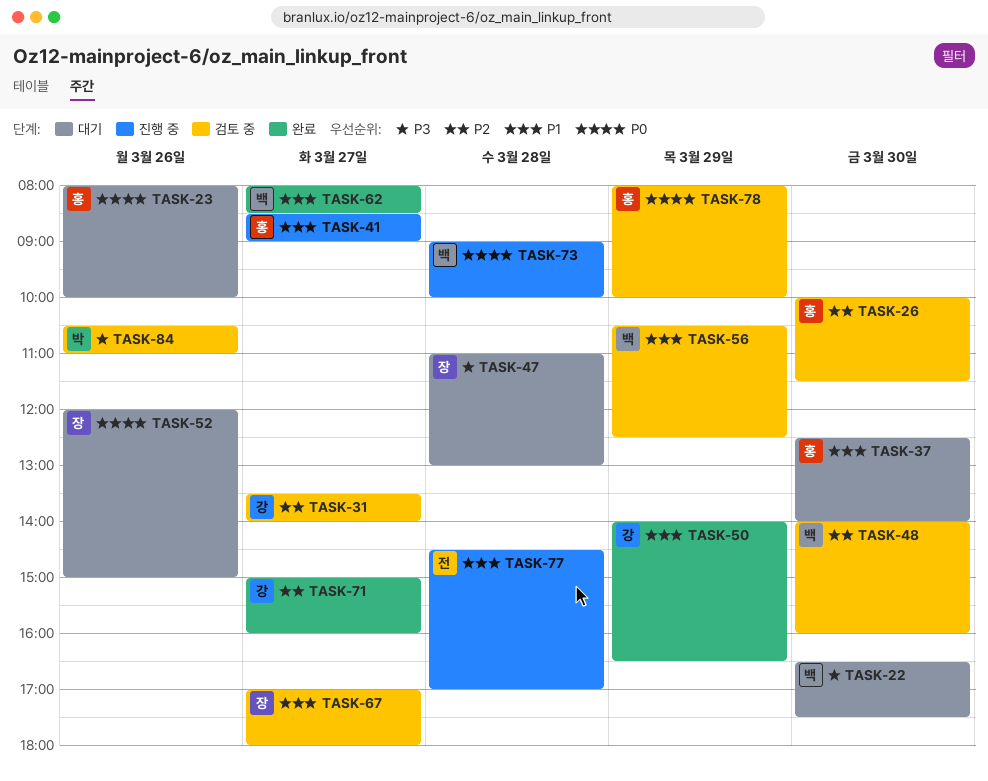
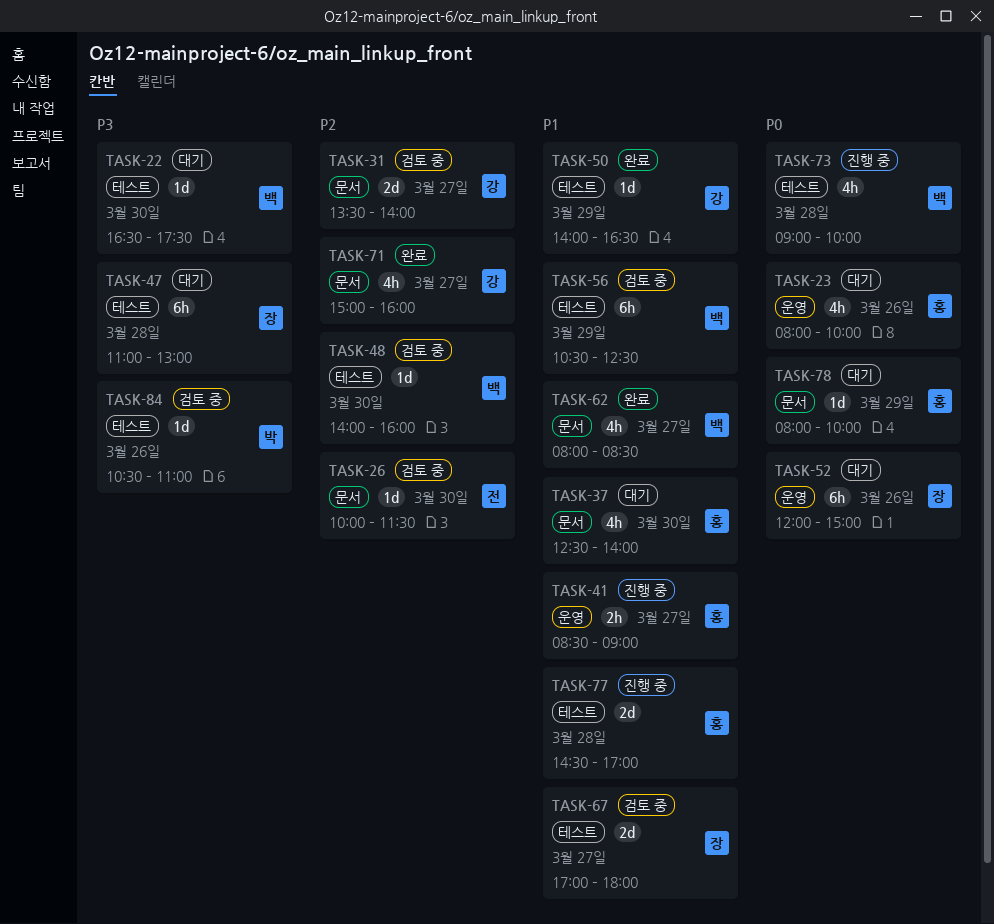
TASK-26, owner: 홍 -> 전
TASK-77, owner: 전 -> 홍
TASK-78, status: 검토 중 -> 대기

